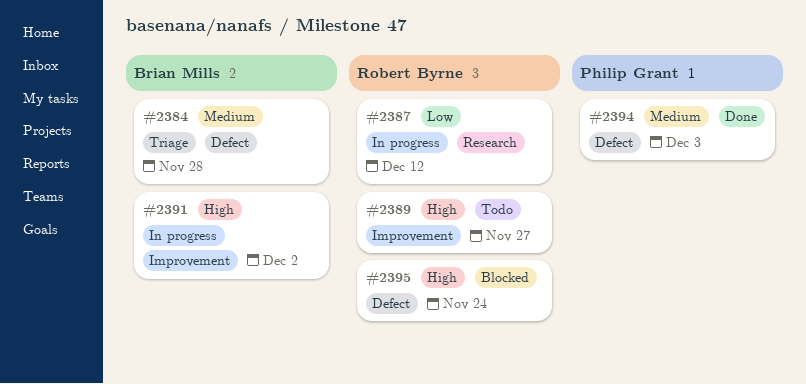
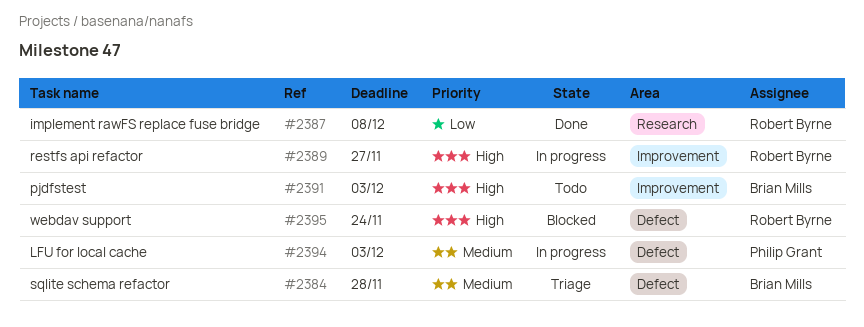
#2387, status: In progress -> Done
#2387, due: Dec 12 -> Dec 8
#2389, status: Todo -> In progress
#2391, status: In progress -> Todo
#2391, due: Dec 2 -> Dec 3
#2394, status: Done -> In progress

